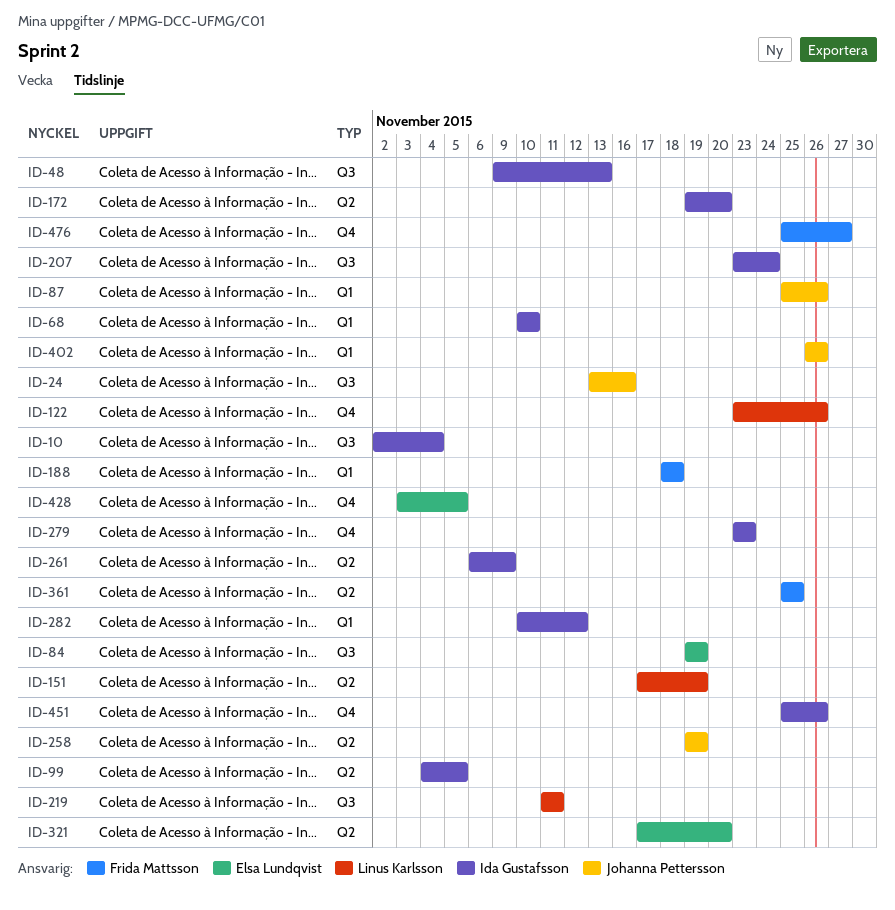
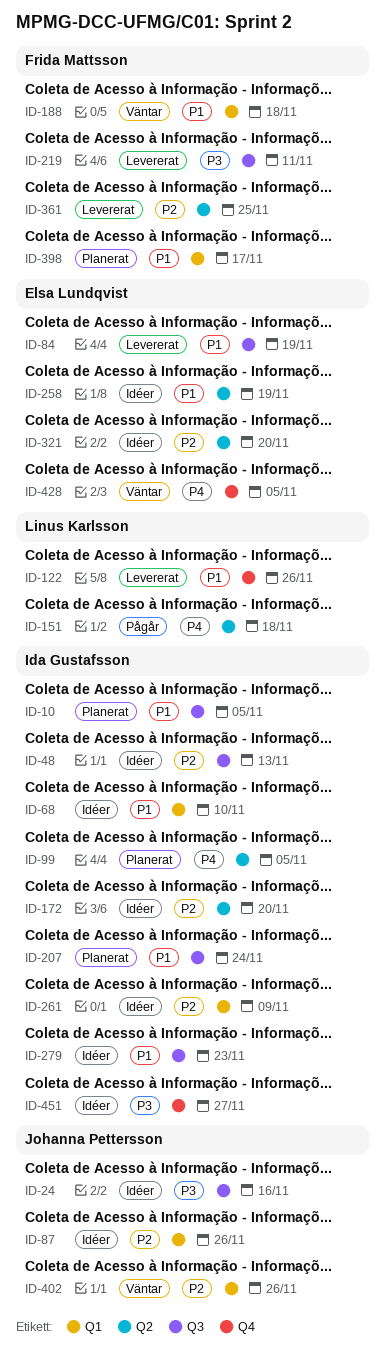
ID-10, due: Nov 4 -> Nov 5
ID-151, due: Nov 19 -> Nov 18
ID-219, owner: Linus Karlsson -> Frida Mattsson
ID-258, owner: Johanna Pettersson -> Elsa Lundqvist
ID-261, label: Q2 -> Q1
ID-279, label: Q4 -> Q3
ID-282: present -> none
ID-398: none -> present
ID-451, due: Nov 26 -> Nov 27
ID-476: present -> none

